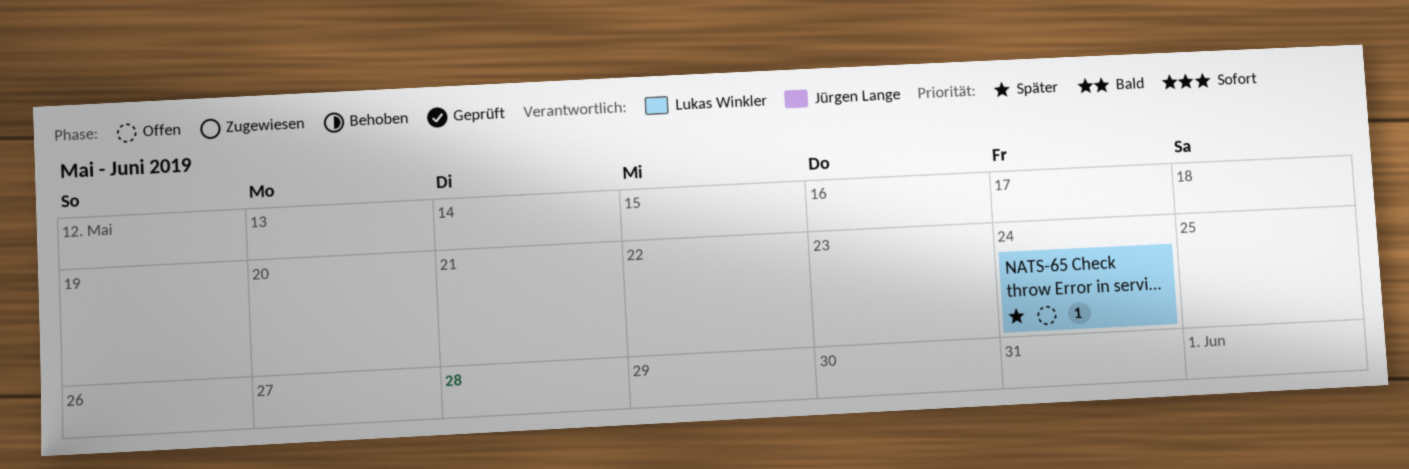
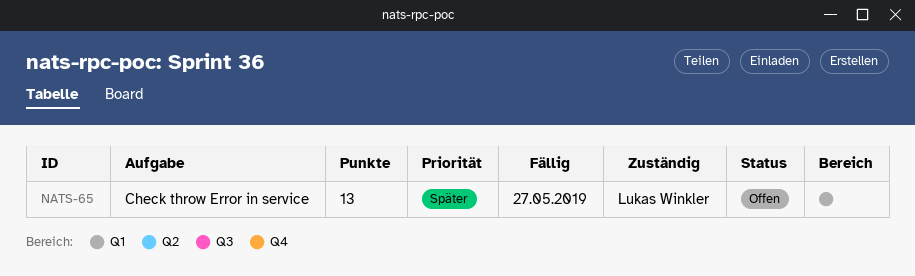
NATS-65, estimate: 1 -> 13
NATS-65, due: May 24 -> May 27

